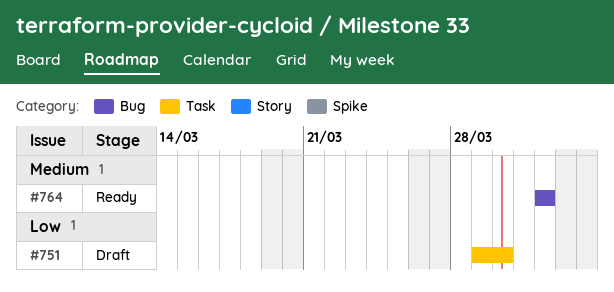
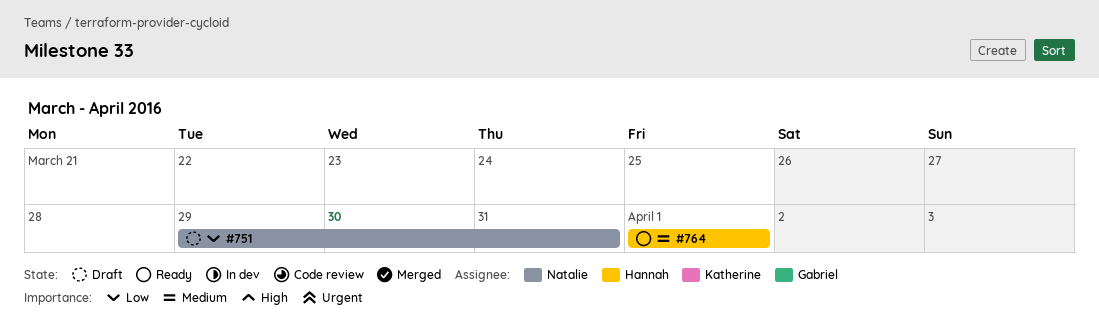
#751, due: Mar 30 -> Mar 31

